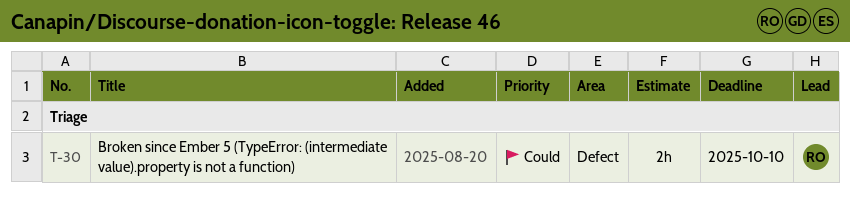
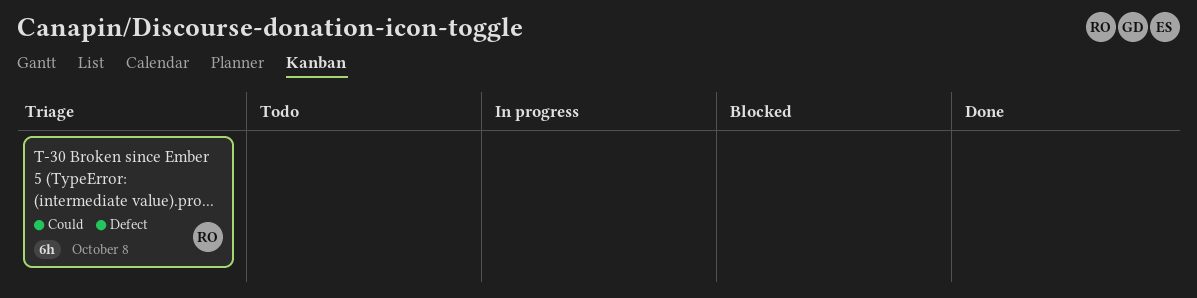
T-30, estimate: 2h -> 6h
T-30, due: Oct 10 -> Oct 8

